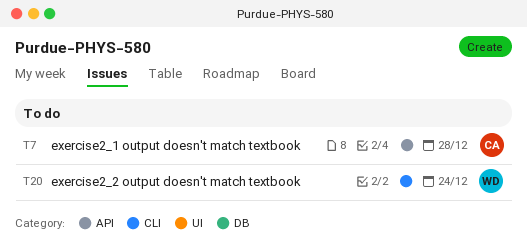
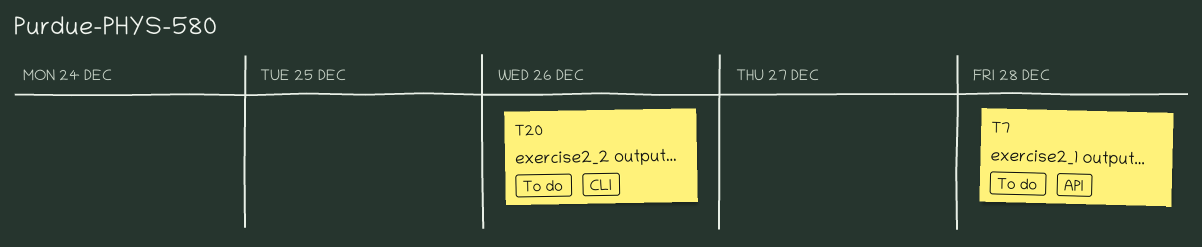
T20, due: Dec 24 -> Dec 26

